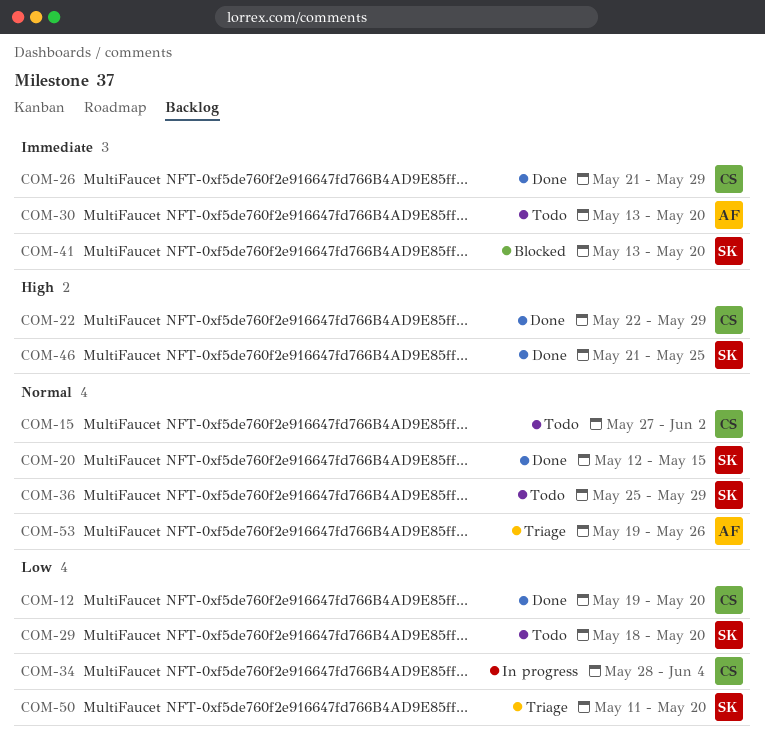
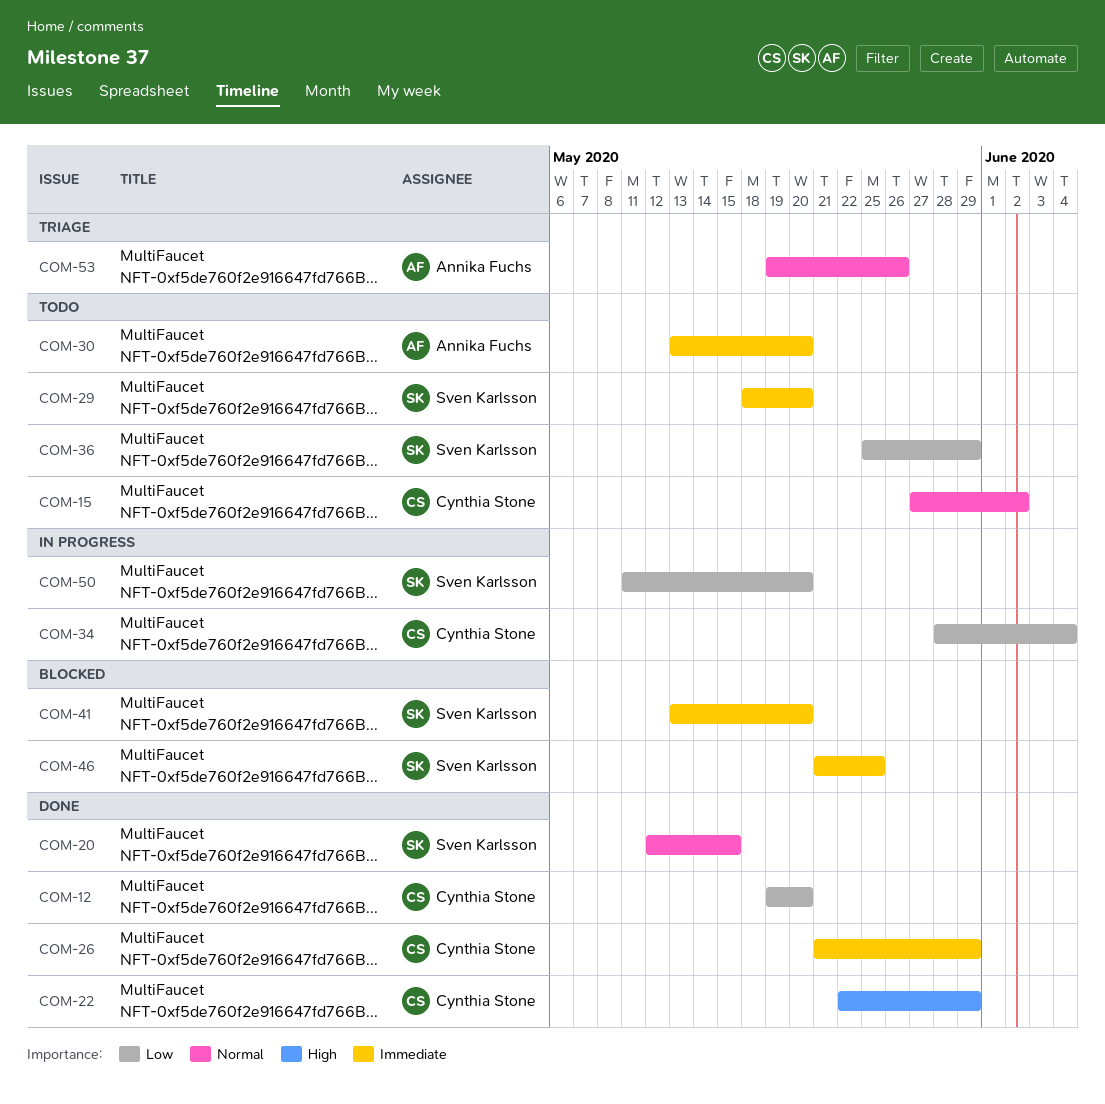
COM-29, priority: Low -> Immediate
COM-36, priority: Normal -> Low
COM-46, status: Done -> Blocked
COM-46, priority: High -> Immediate
COM-50, status: Triage -> In progress

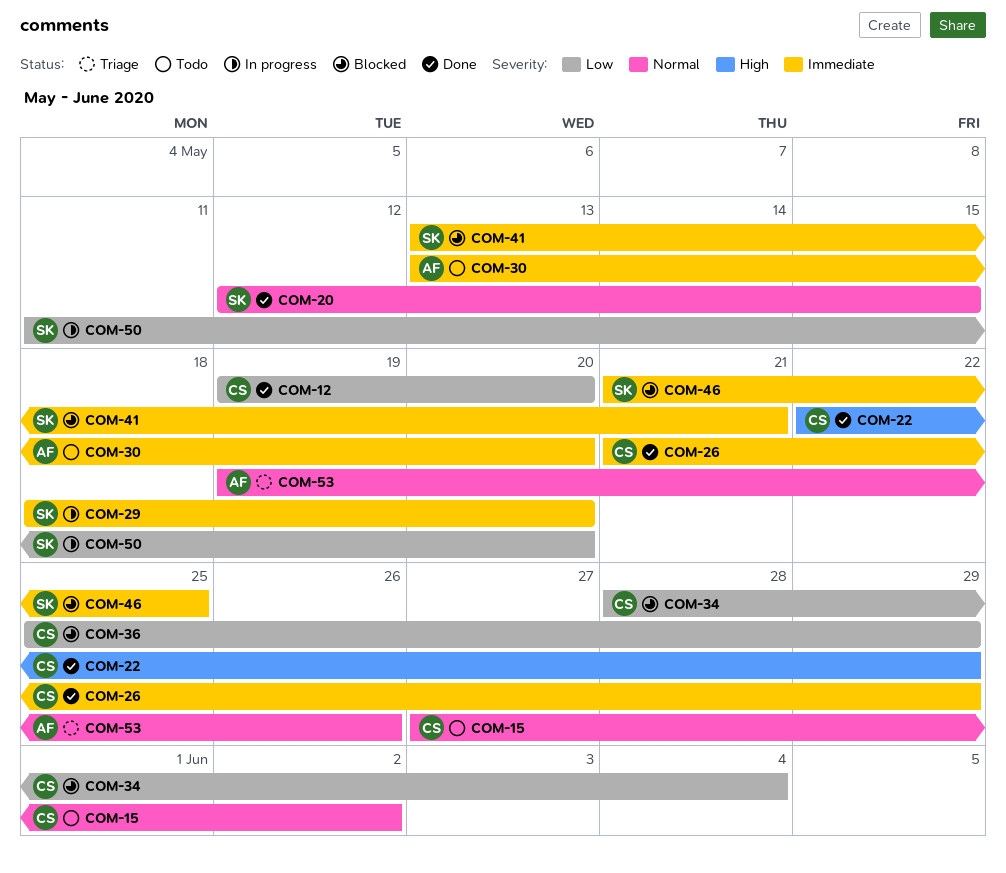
COM-29, status: Todo -> In progress
COM-34, status: In progress -> Blocked
COM-36, status: Todo -> Blocked
COM-36, owner: Sven Karlsson -> Cynthia Stone
COM-41, due: May 20 -> May 21

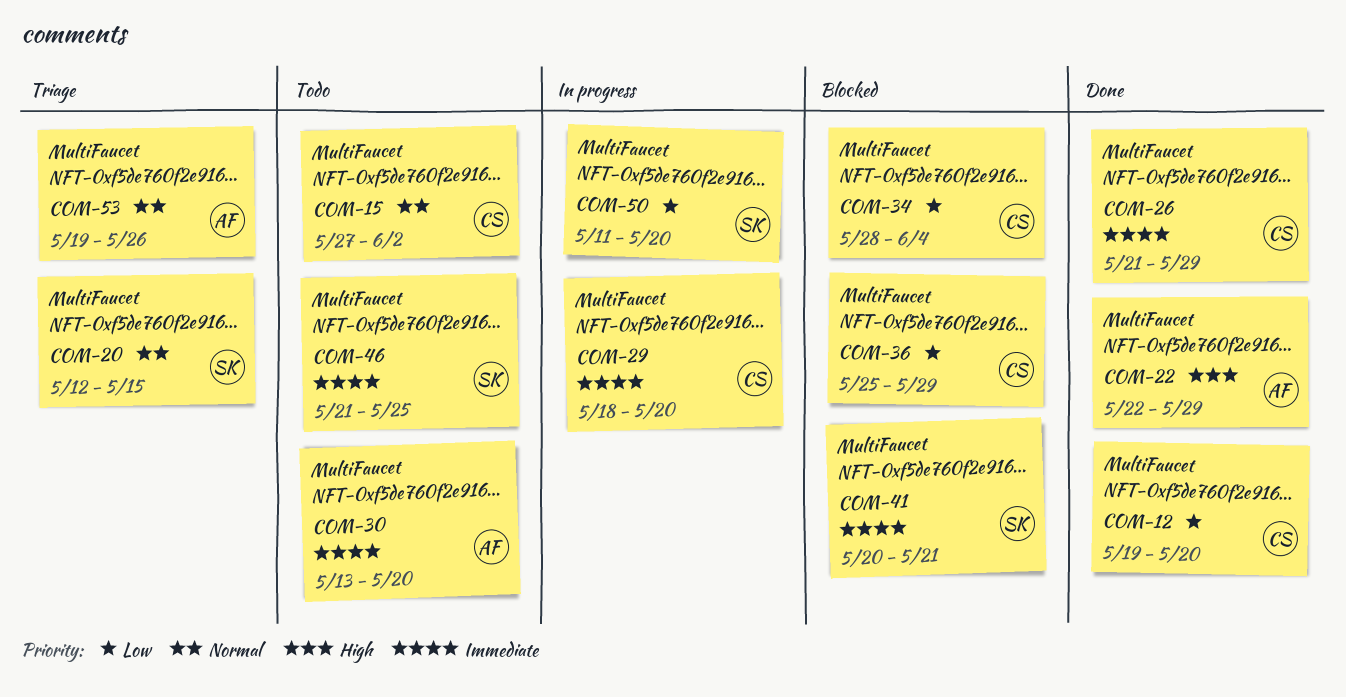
COM-20, status: Done -> Triage
COM-22, owner: CS -> AF
COM-29, owner: SK -> CS
COM-41, start: May 13 -> May 20
COM-46, status: Blocked -> Todo

